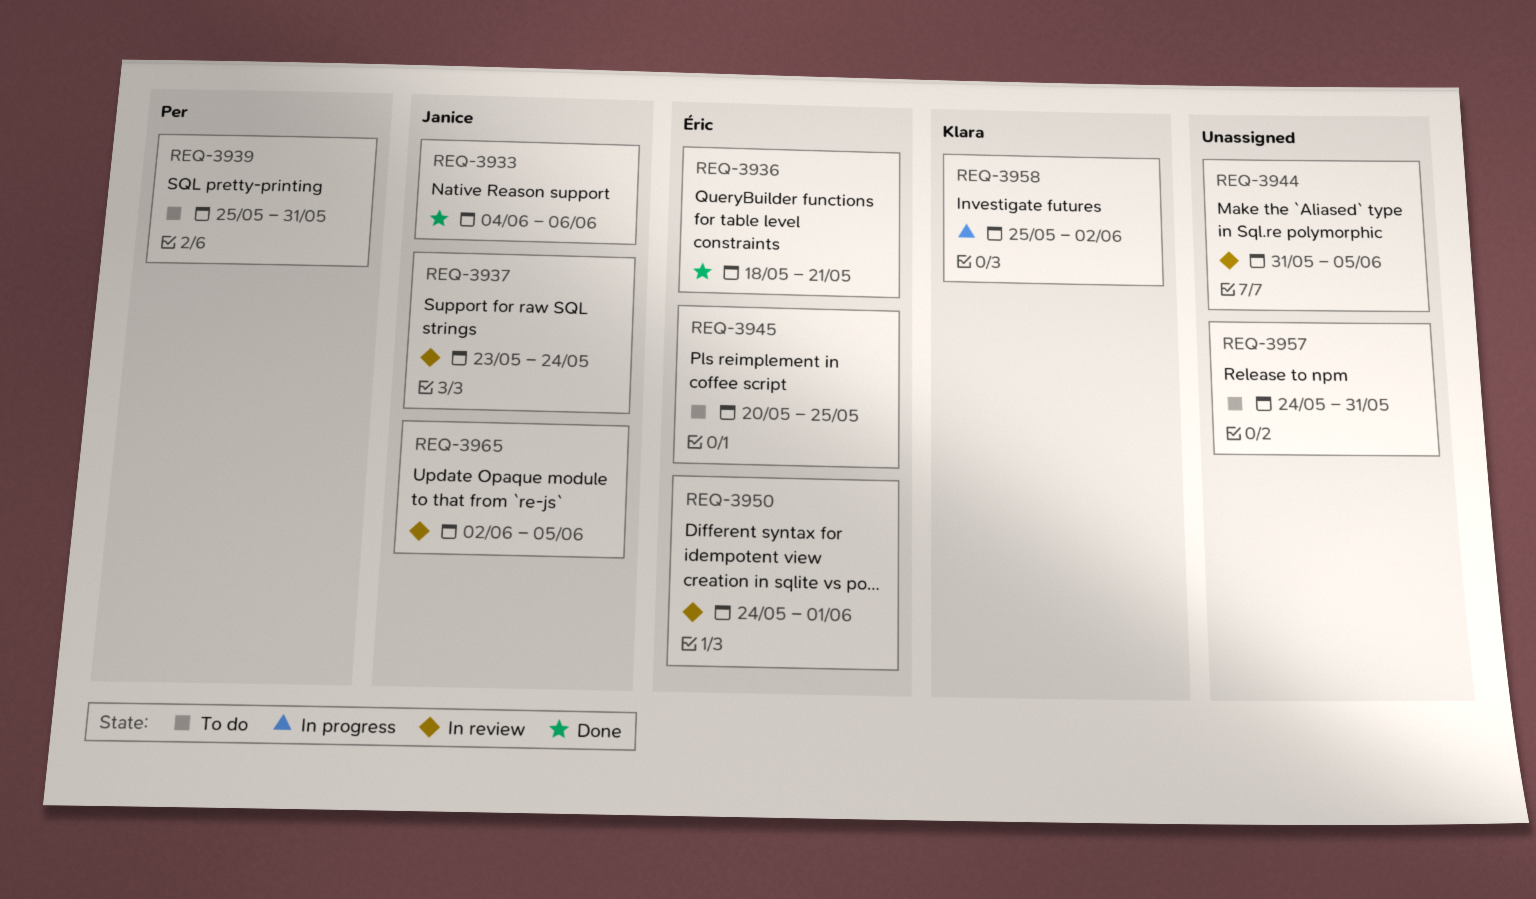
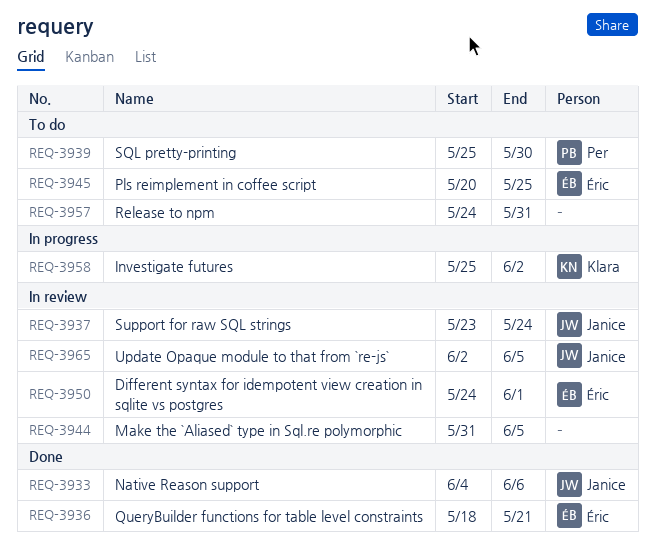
REQ-3939, due: May 31 -> May 30

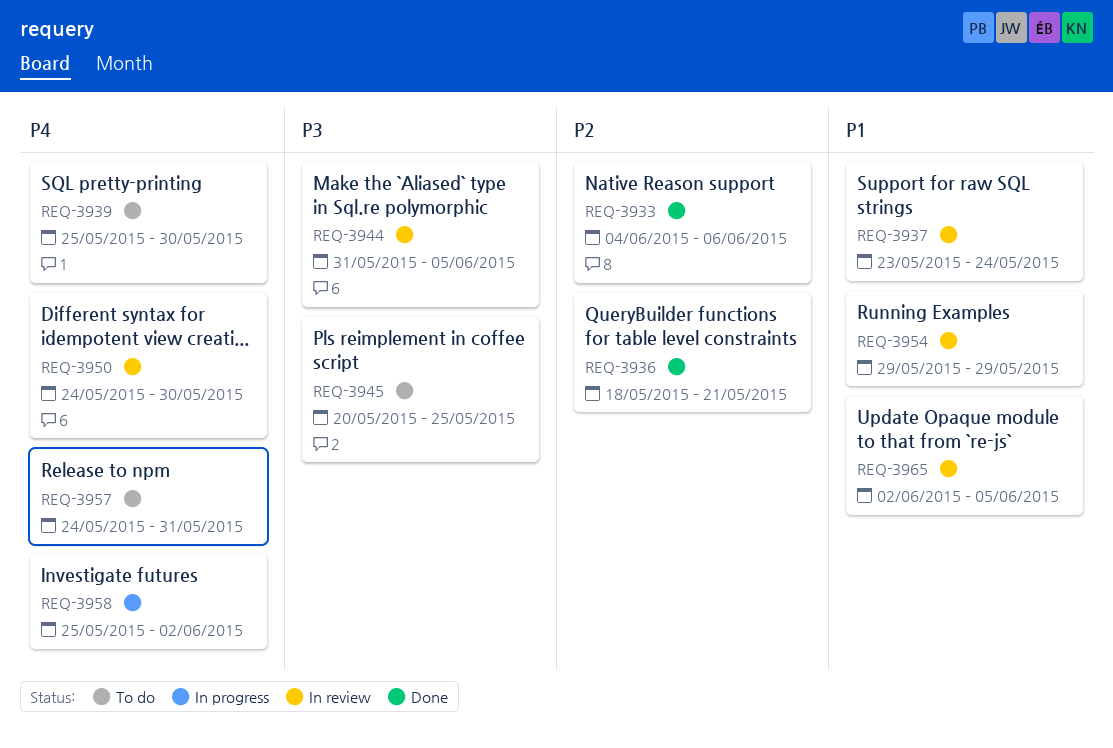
REQ-3950, due: Jun 1 -> May 30
REQ-3954: none -> present

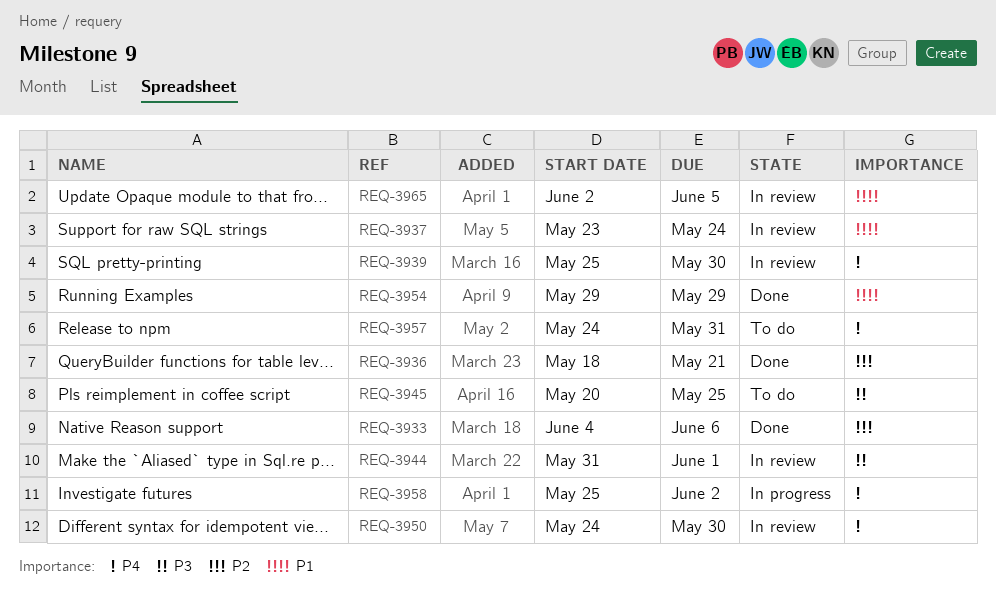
REQ-3939, status: To do -> In review
REQ-3944, due: Jun 5 -> Jun 1
REQ-3954, status: In review -> Done

